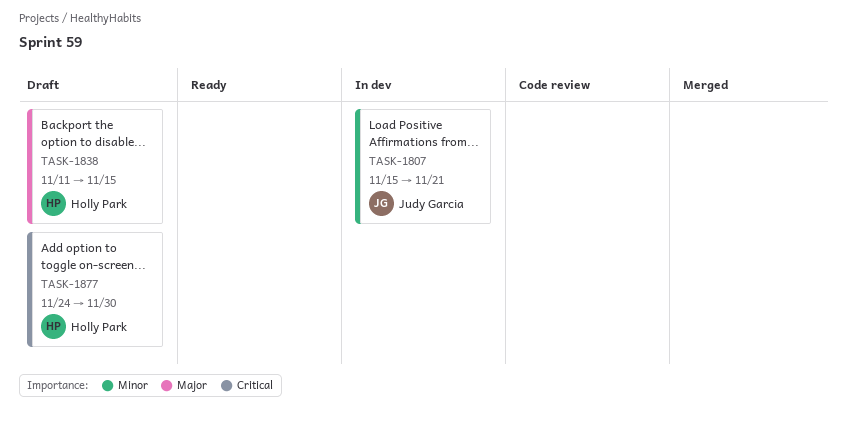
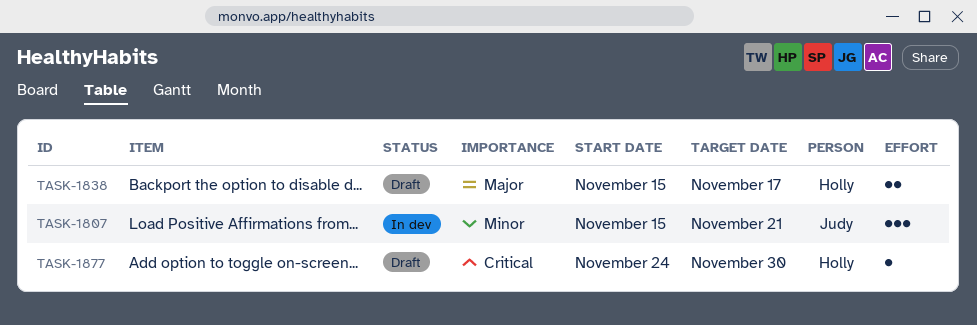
TASK-1838, start: Nov 11 -> Nov 15
TASK-1838, due: Nov 15 -> Nov 17

